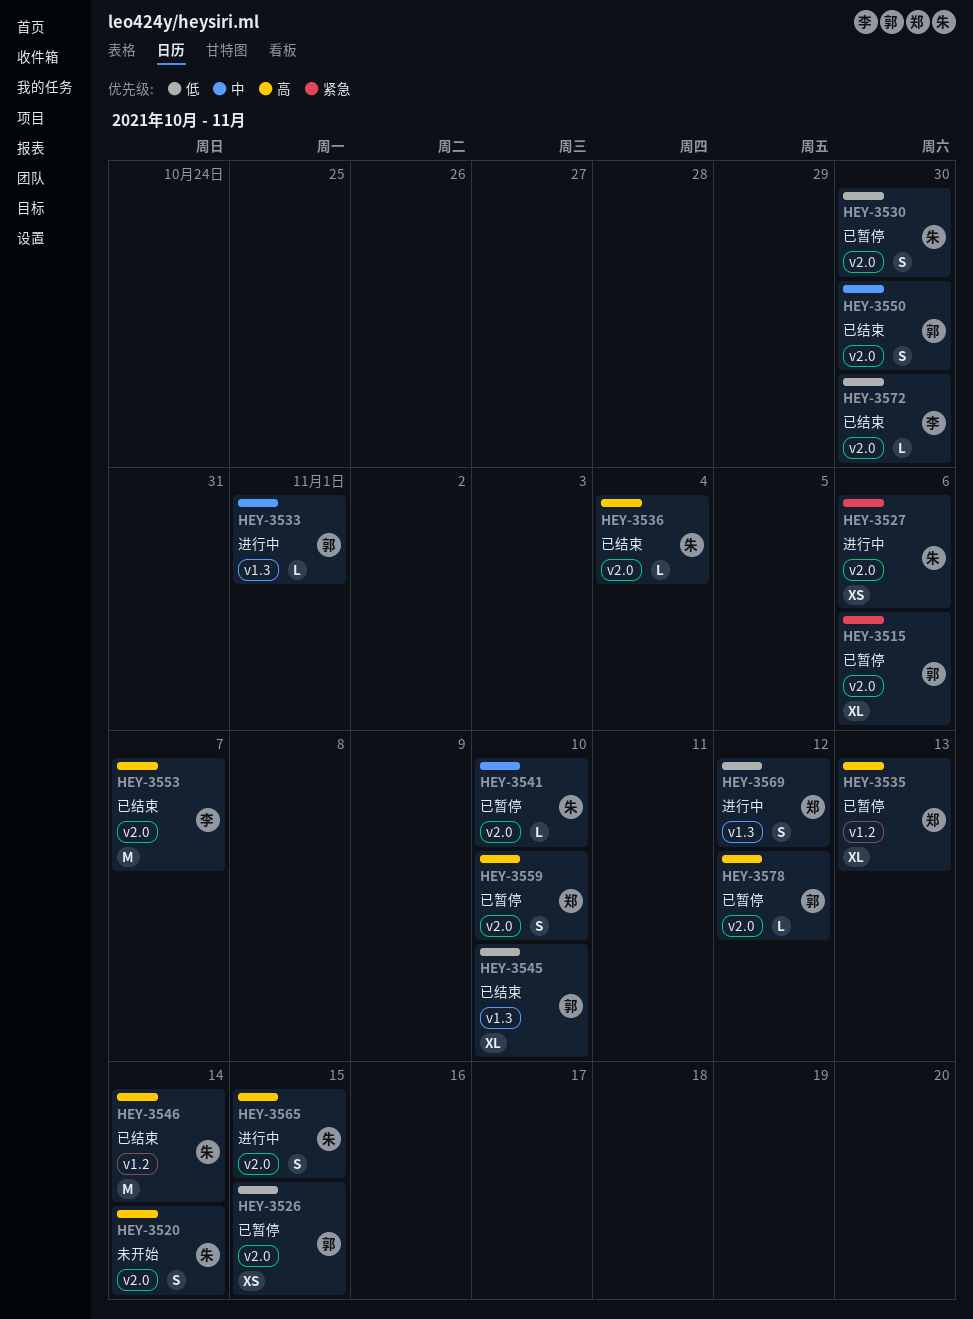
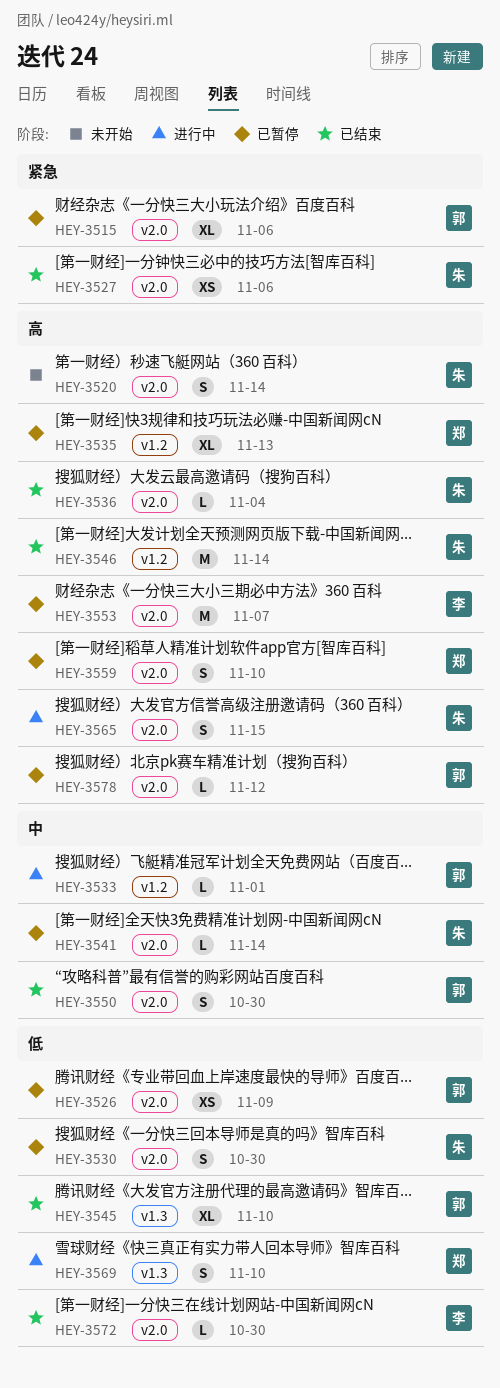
HEY-3526, due: Nov 15 -> Nov 9
HEY-3527, status: 进行中 -> 已结束
HEY-3533, label: v1.3 -> v1.2
HEY-3541, due: Nov 10 -> Nov 14
HEY-3553, status: 已结束 -> 已暂停
HEY-3569, due: Nov 12 -> Nov 10

